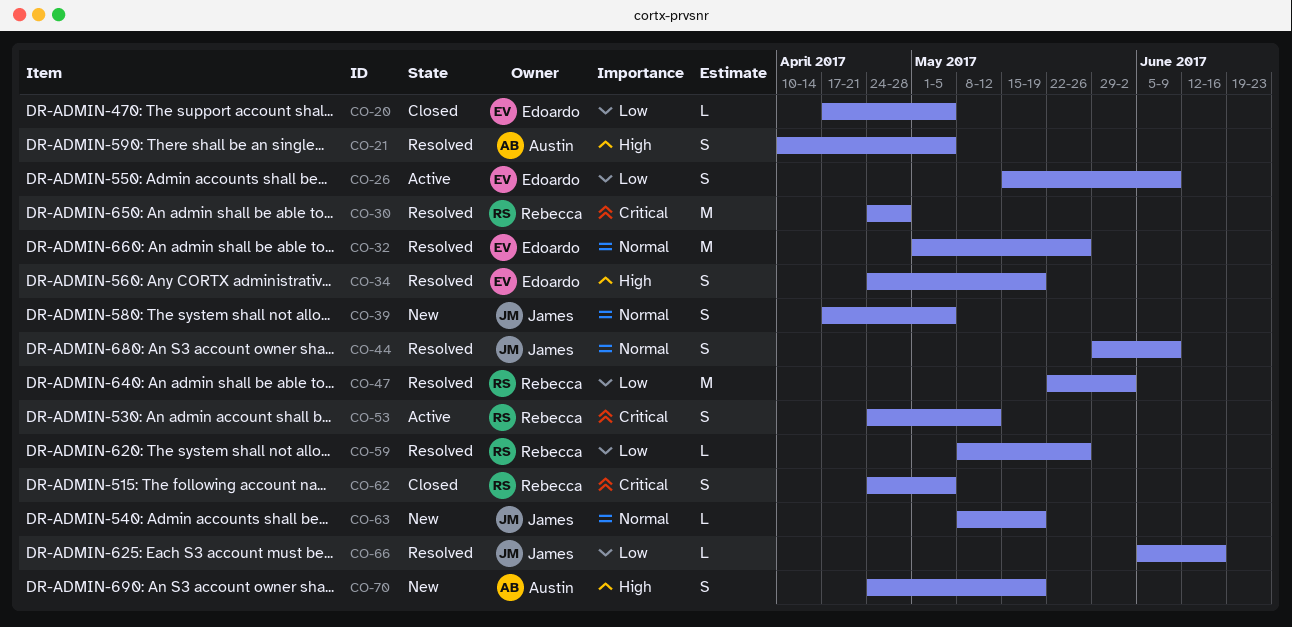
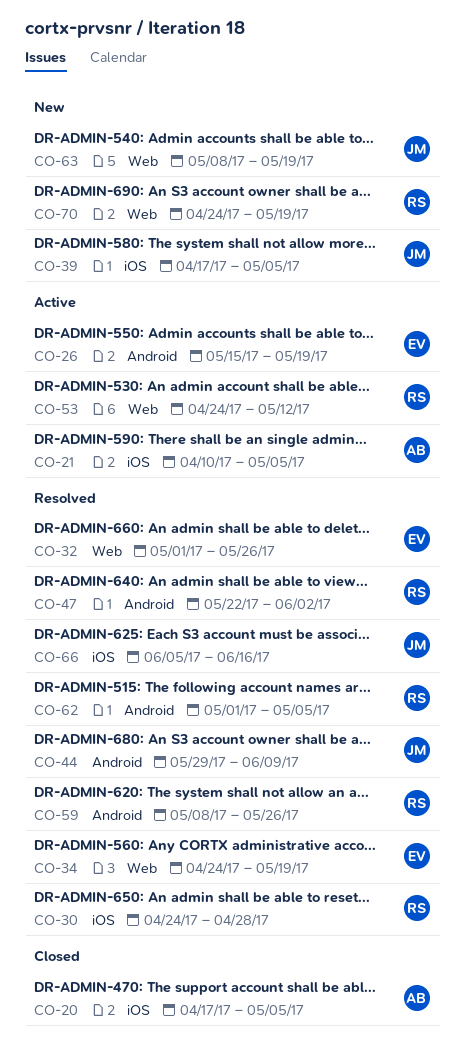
CO-20, owner: Edoardo -> Austin
CO-21, status: Resolved -> Active
CO-26, due: Jun 9 -> May 19
CO-62, status: Closed -> Resolved
CO-62, start: Apr 24 -> May 1
CO-70, owner: Austin -> Rebecca

